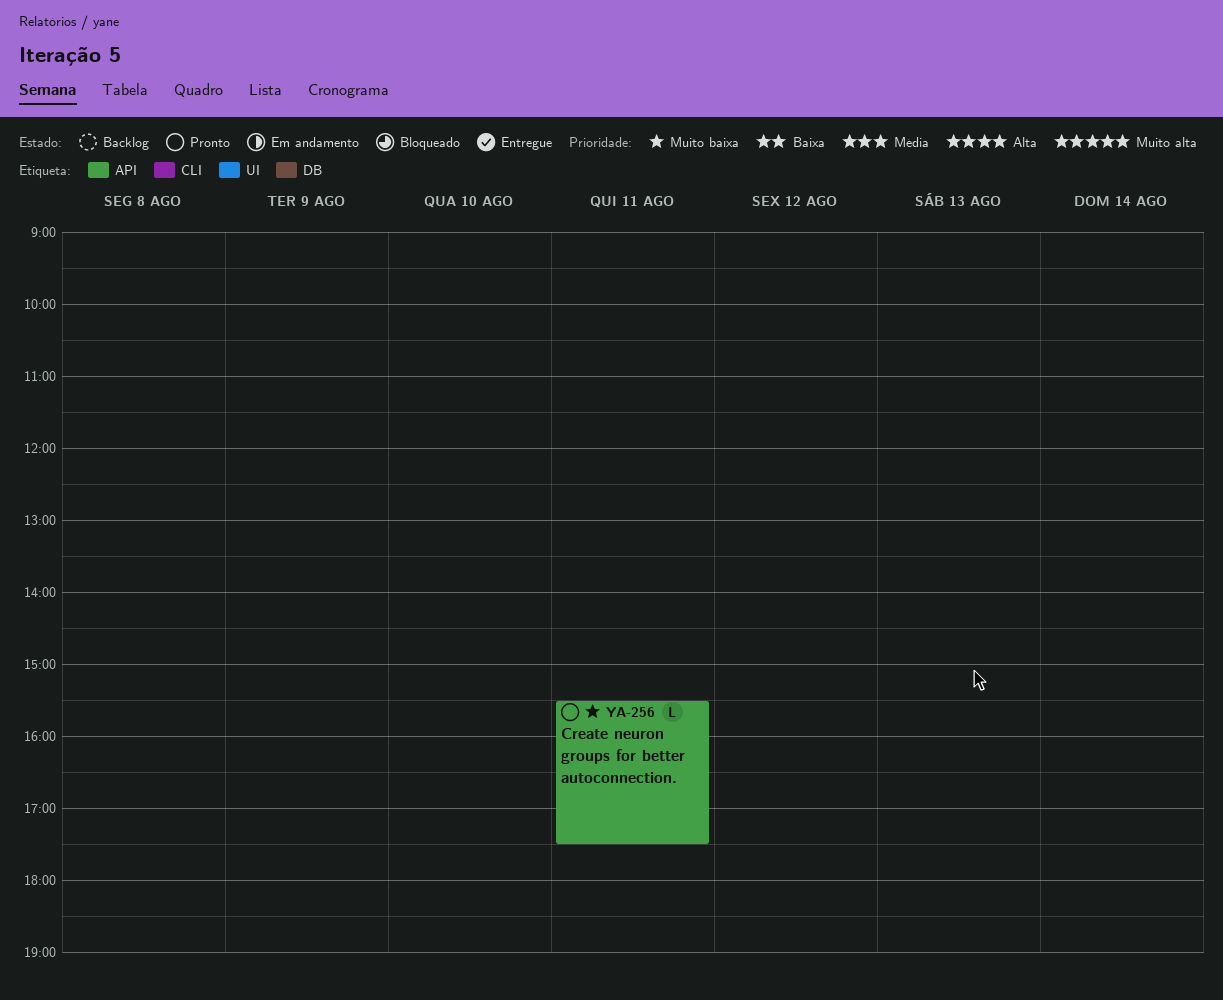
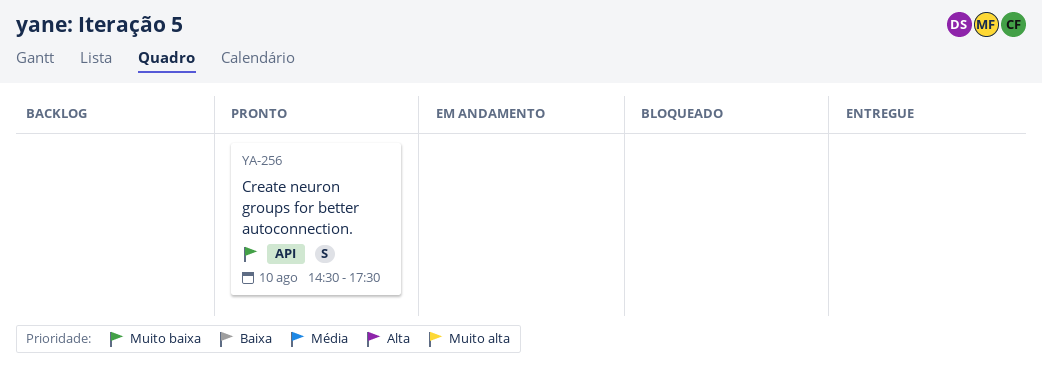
YA-256, estimate: L -> S
YA-256, day: Aug 11 -> Aug 10
YA-256, begins: 15:30 -> 14:30

